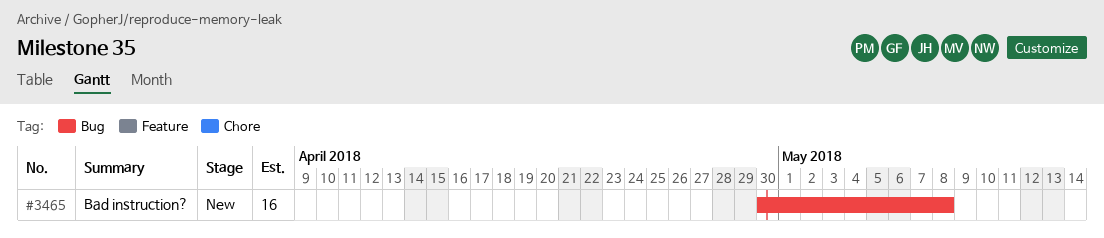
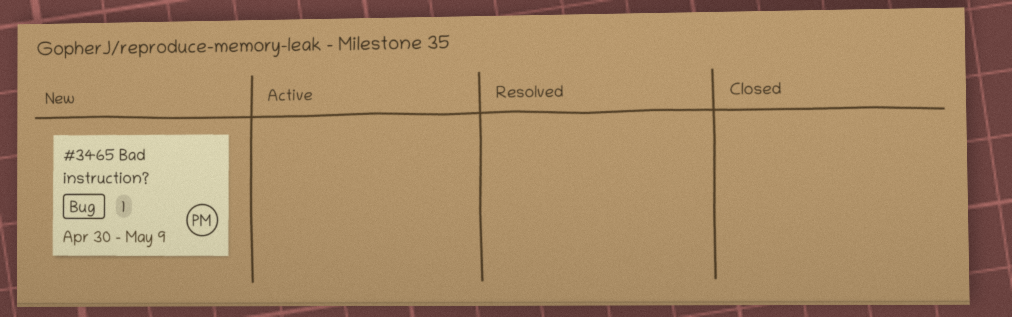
#3465, estimate: 16 -> 1
#3465, due: May 8 -> May 9

